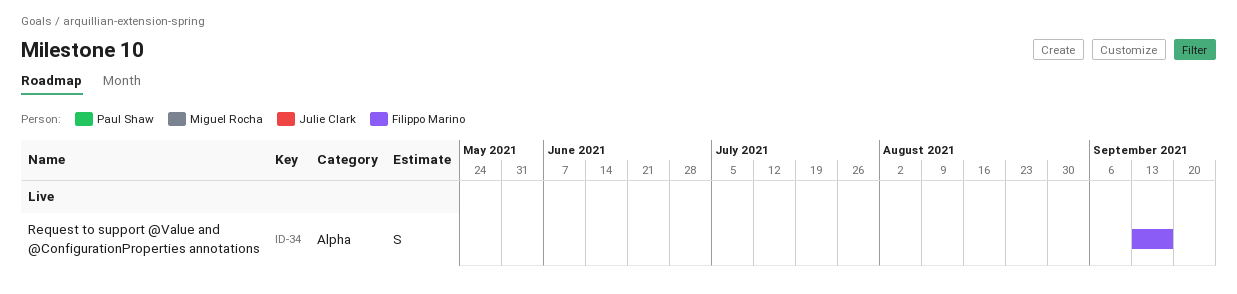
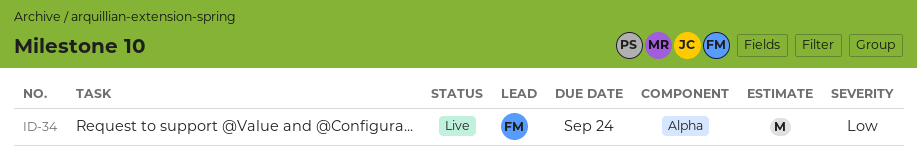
ID-34, estimate: S -> M
ID-34, due: Sep 17 -> Sep 24

